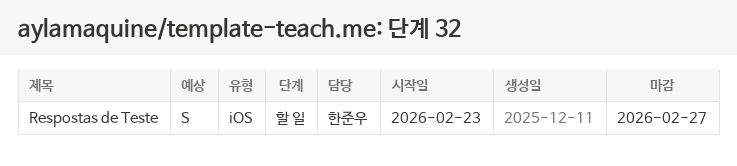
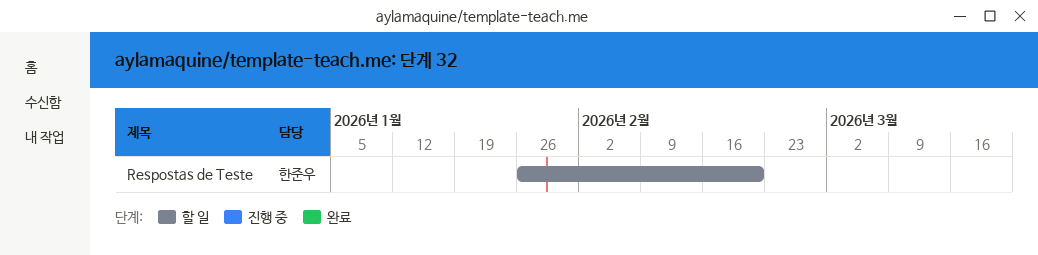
Respostas de Teste, start: Feb 23 -> Jan 26
Respostas de Teste, due: Feb 27 -> Feb 20

